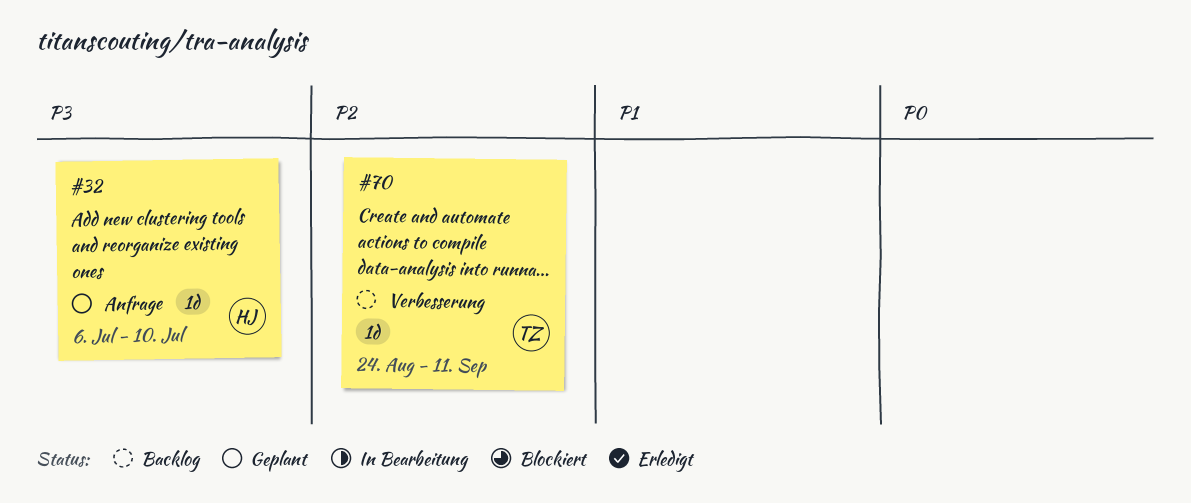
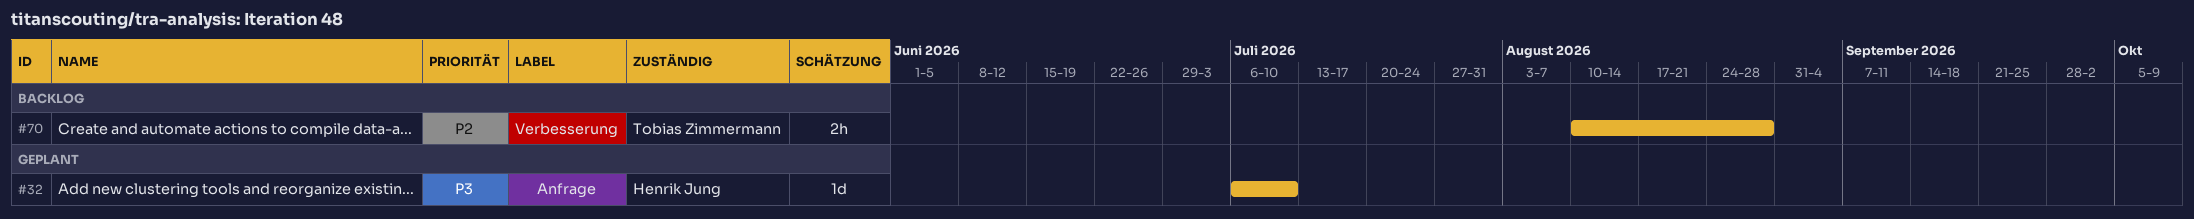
#70, estimate: 1d -> 2h
#70, start: Aug 24 -> Aug 10
#70, due: Sep 11 -> Aug 28

